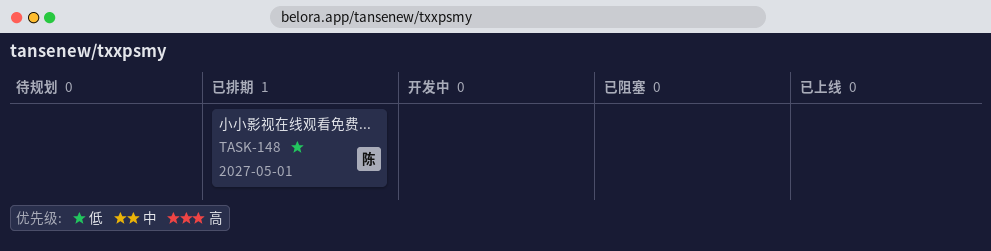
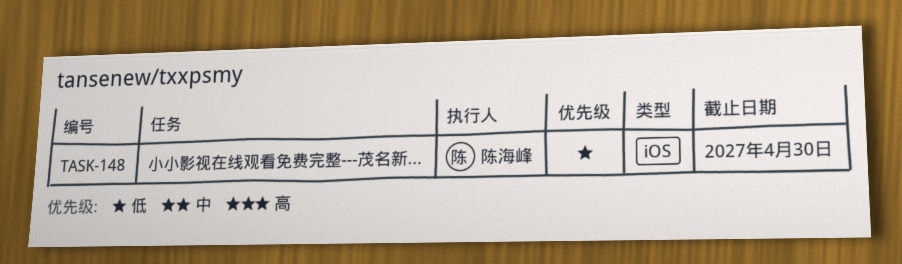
TASK-148, due: May 1 -> Apr 30

